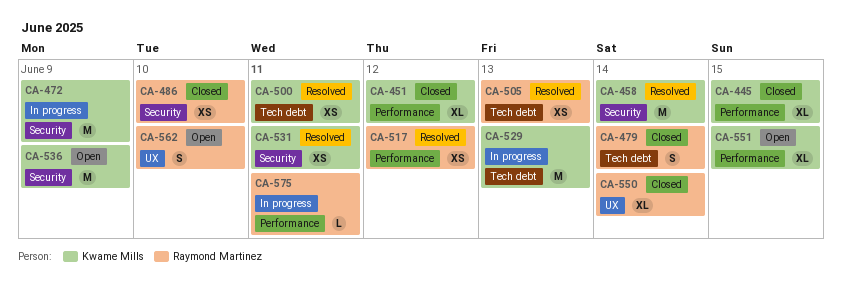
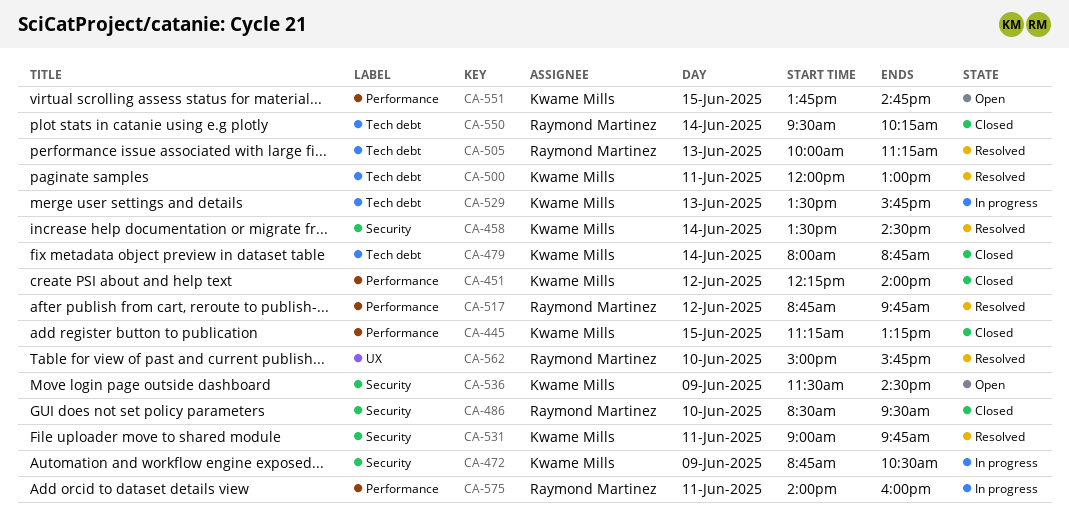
CA-479, owner: Raymond Martinez -> Kwame Mills
CA-550, label: UX -> Tech debt
CA-562, status: Open -> Resolved

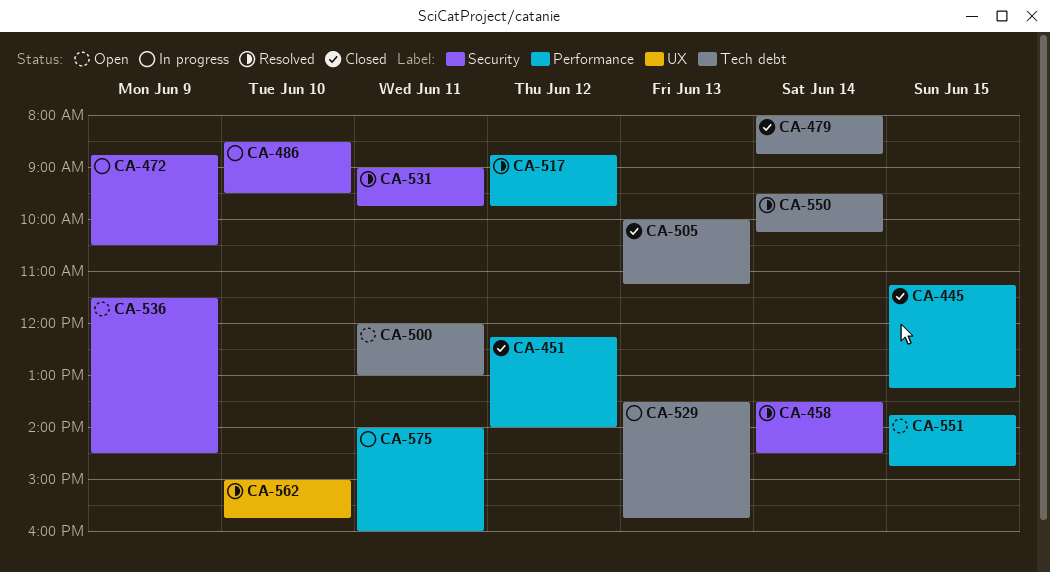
CA-486, status: Closed -> In progress
CA-500, status: Resolved -> Open
CA-505, status: Resolved -> Closed
CA-550, status: Closed -> Resolved

